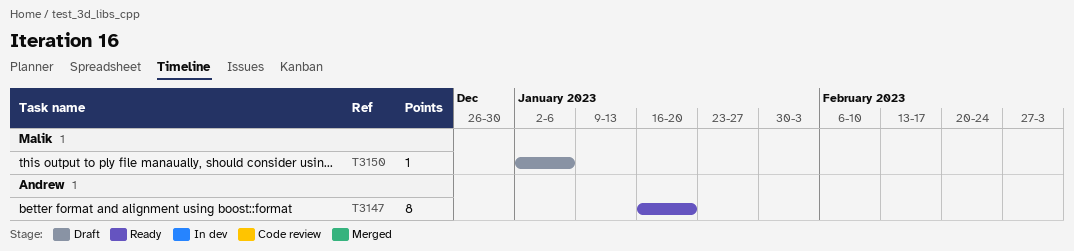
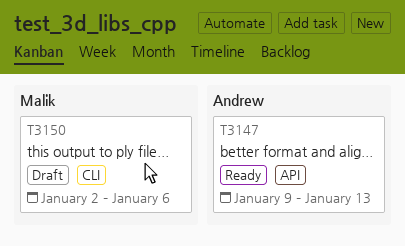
T3147, start: Jan 16 -> Jan 9
T3147, due: Jan 20 -> Jan 13

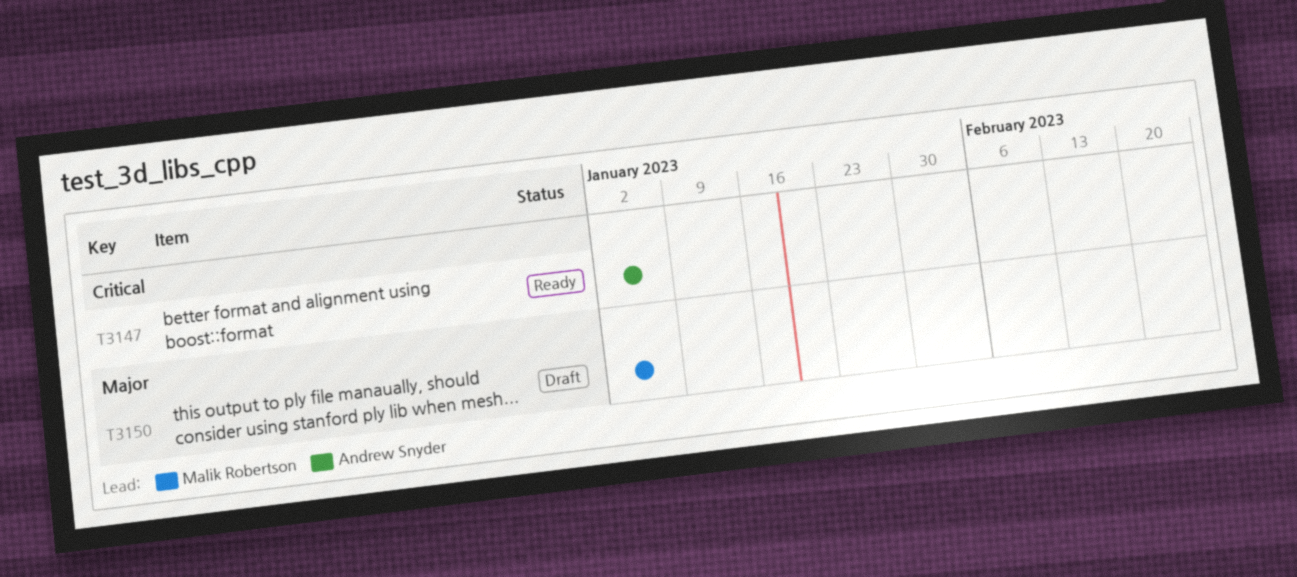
T3147, start: Jan 9 -> Jan 2
T3147, due: Jan 13 -> Jan 6

